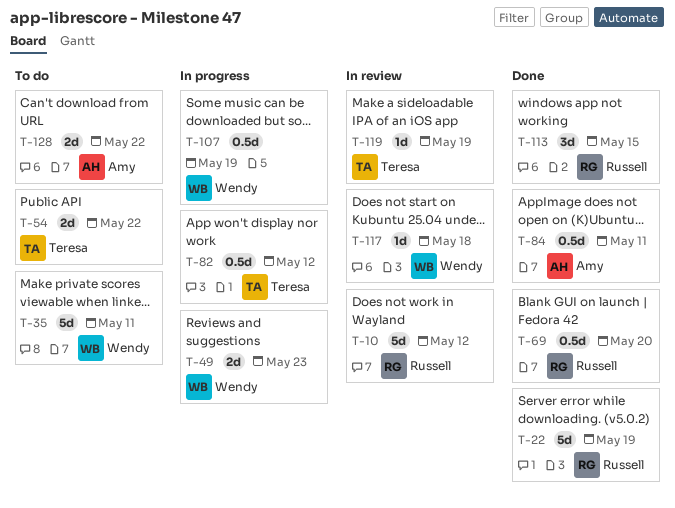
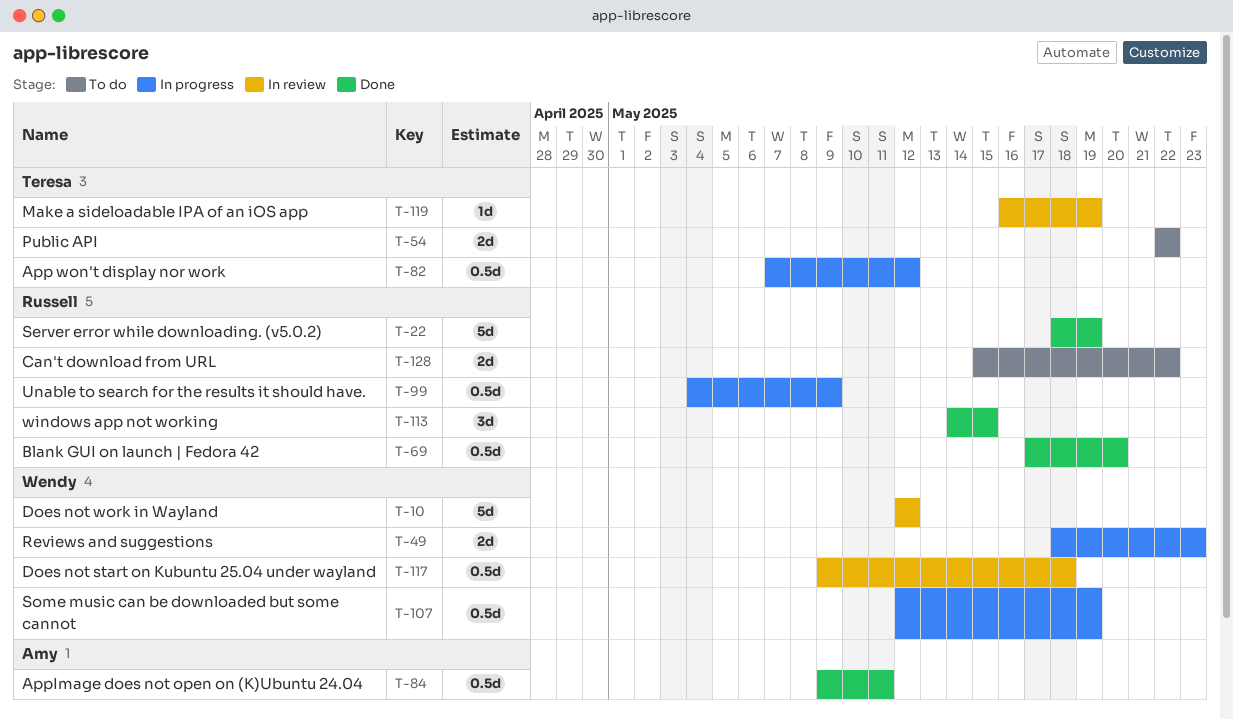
T-10, owner: Russell -> Wendy
T-35: present -> none
T-99: none -> present
T-117, estimate: 1d -> 0.5d
T-128, owner: Amy -> Russell

